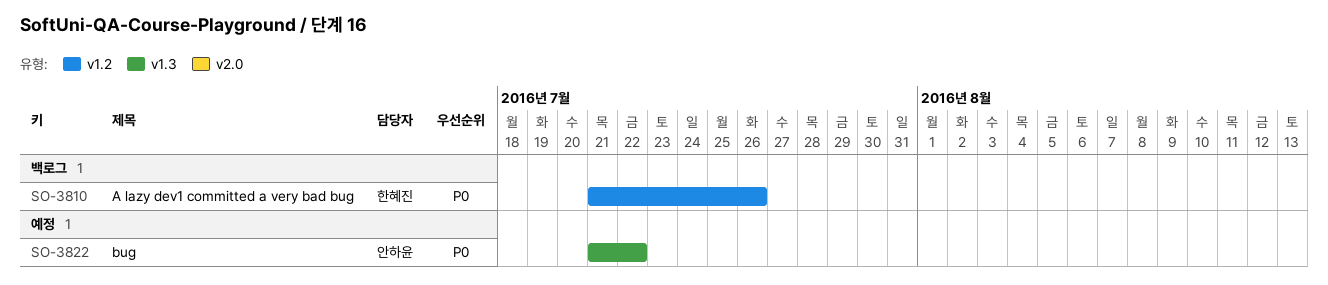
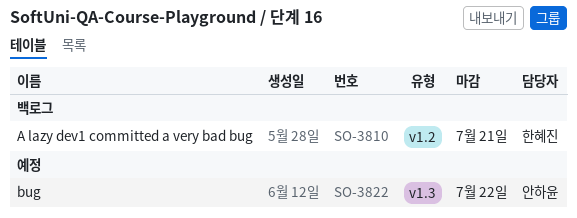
SO-3810, due: Jul 26 -> Jul 21

